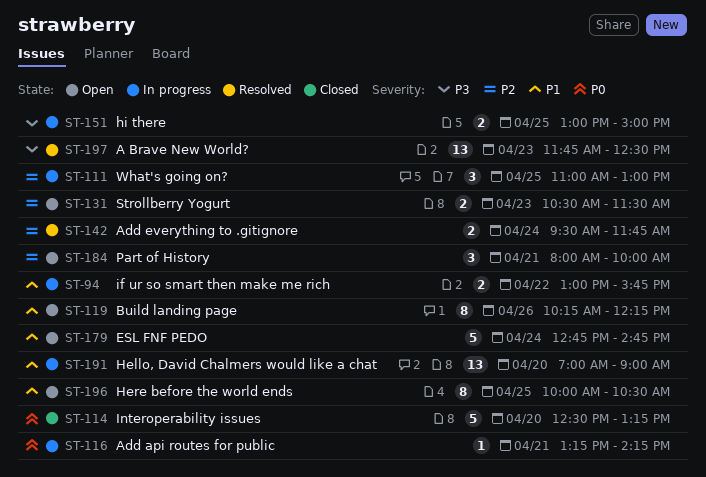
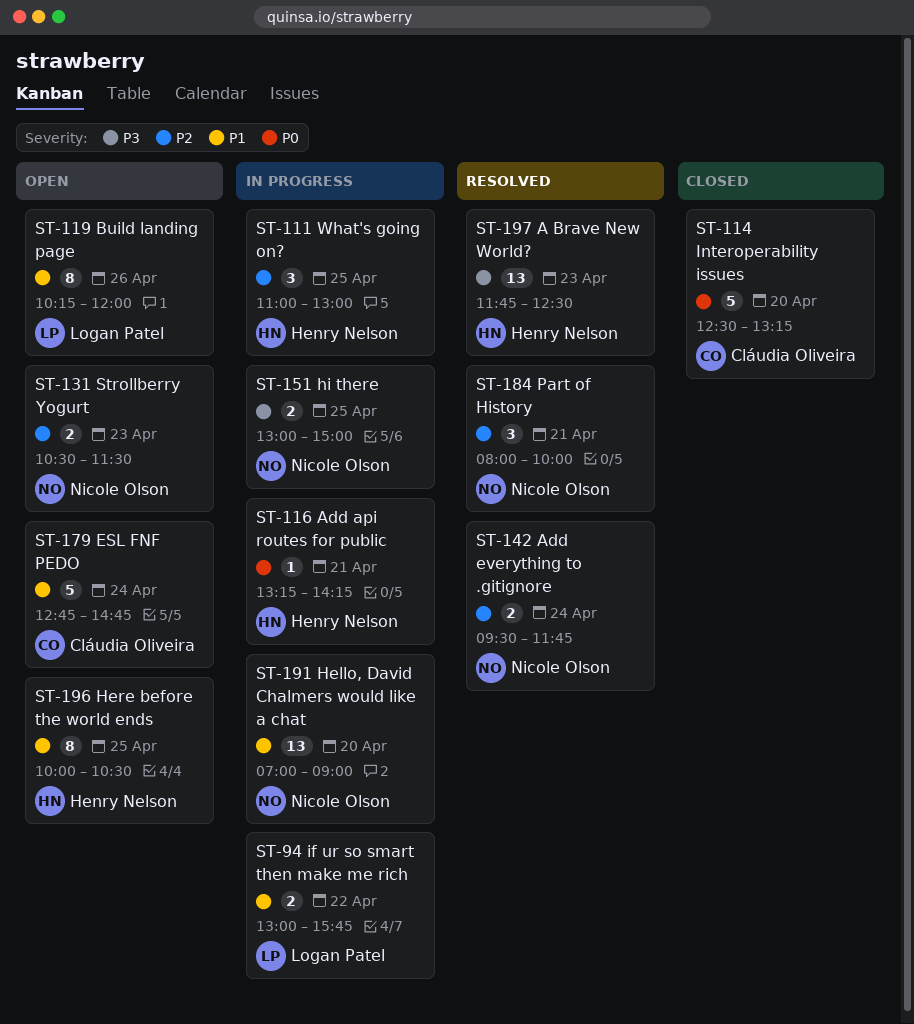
ST-119, ends: 12:15 -> 12:00
ST-184, status: Open -> Resolved

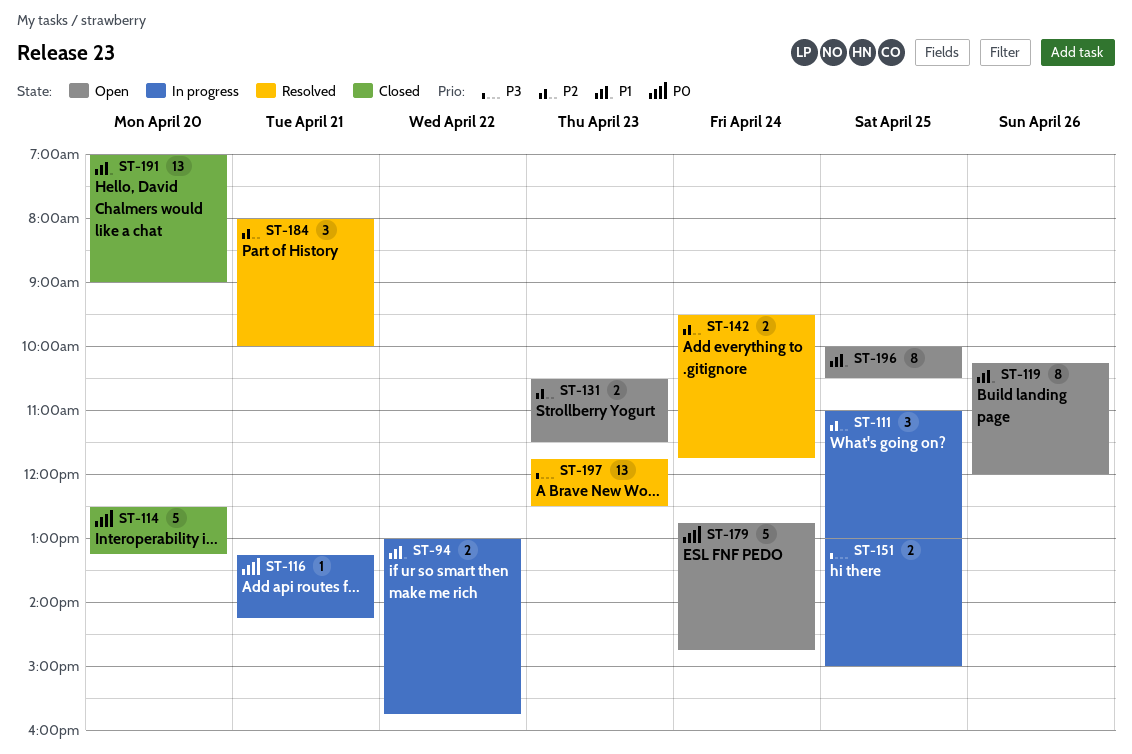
ST-179, priority: P1 -> P0
ST-191, status: In progress -> Closed

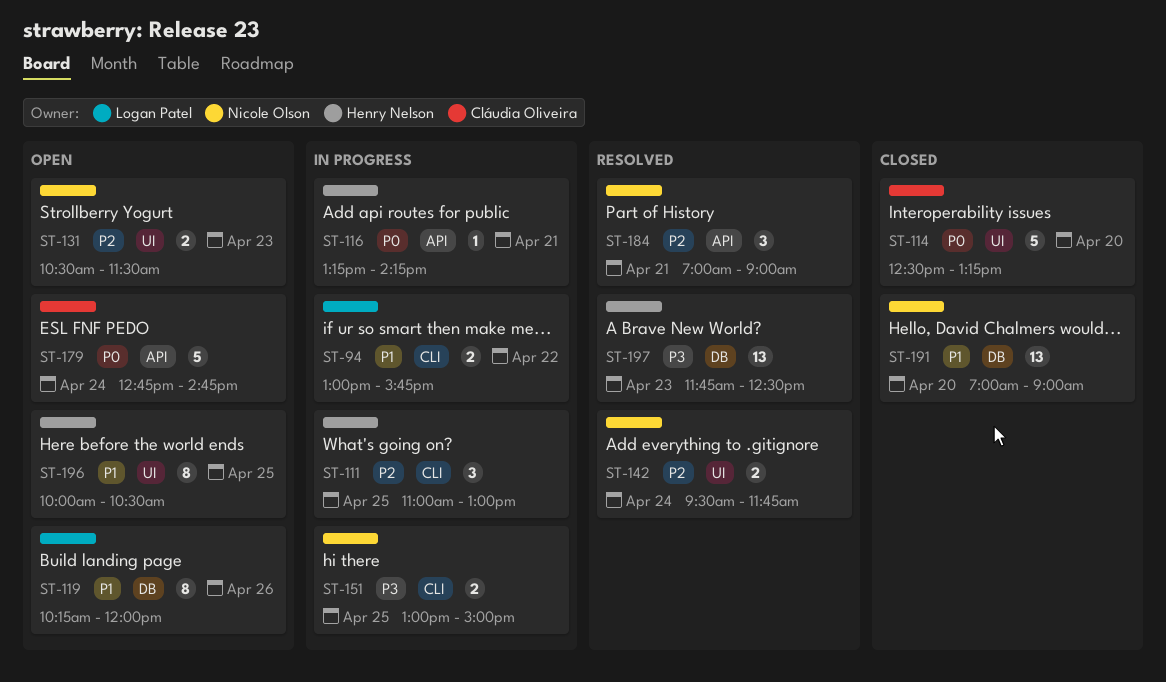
ST-184, begins: 08:00 -> 07:00
ST-184, ends: 10:00 -> 09:00

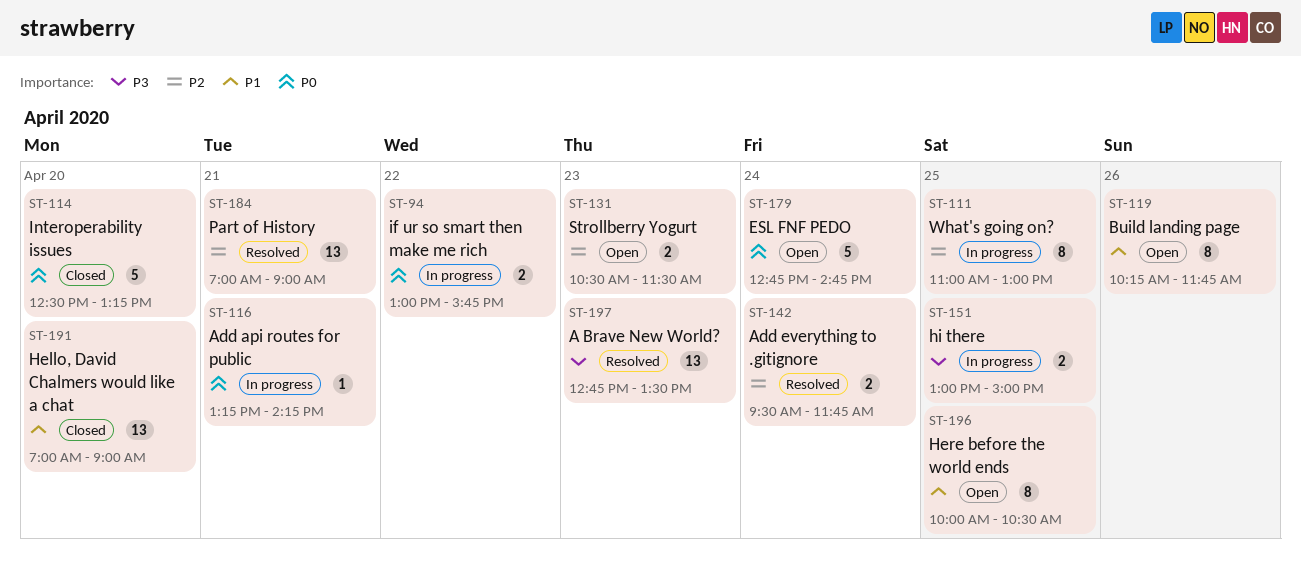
ST-94, priority: P1 -> P0
ST-111, estimate: 3 -> 8
ST-119, ends: 12:00 -> 11:45
ST-184, estimate: 3 -> 13
ST-197, begins: 11:45 -> 12:45
ST-197, ends: 12:30 -> 13:30

